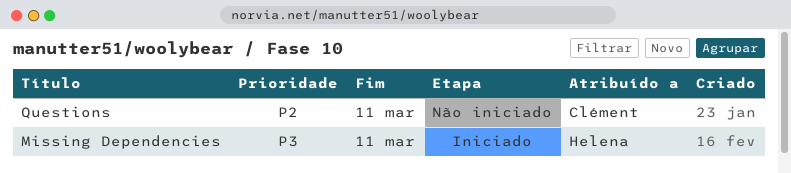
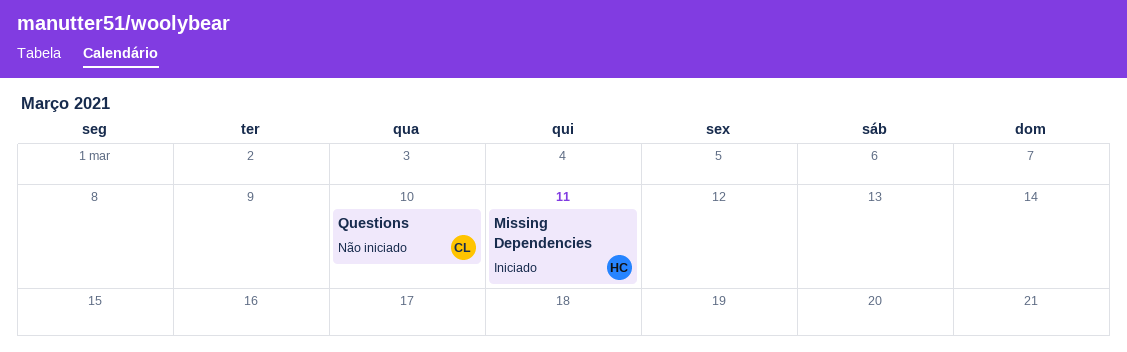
Questions, due: Mar 11 -> Mar 10

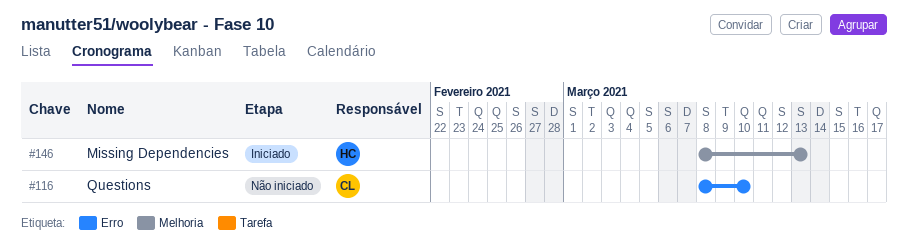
Missing Dependencies, due: Mar 11 -> Mar 13

